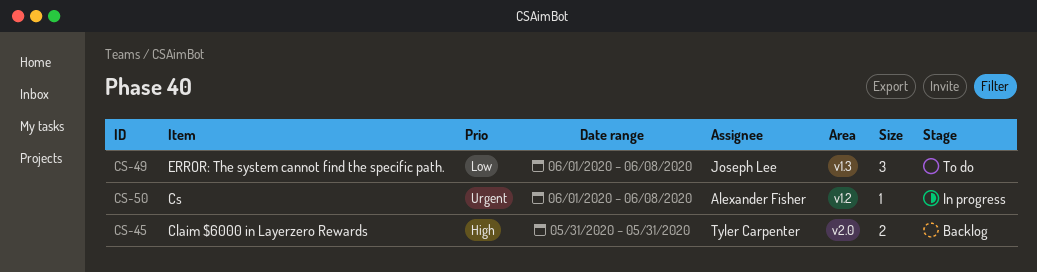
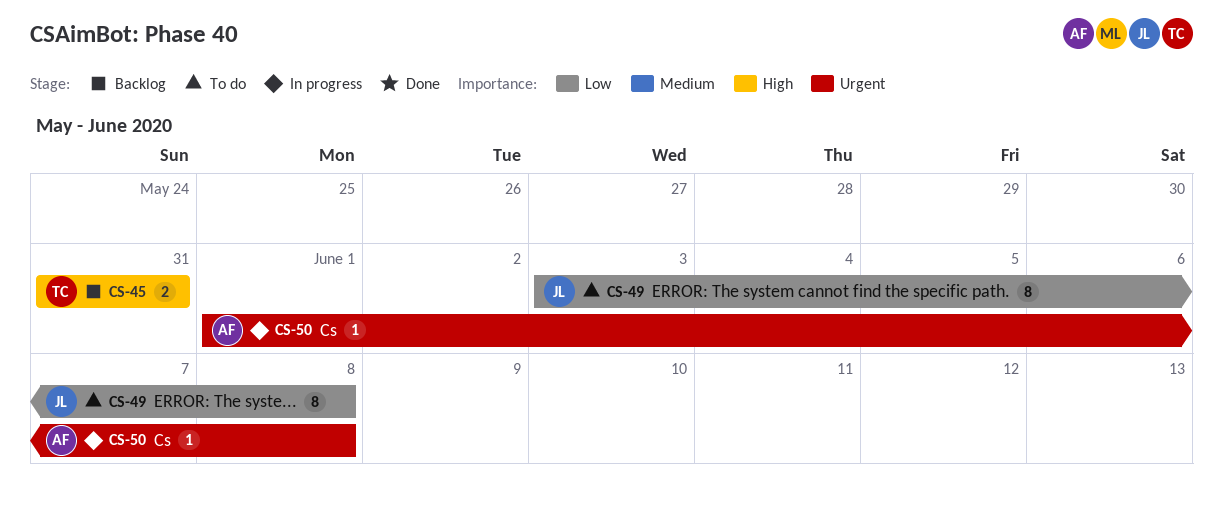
CS-49, estimate: 3 -> 8
CS-49, start: Jun 1 -> Jun 3

